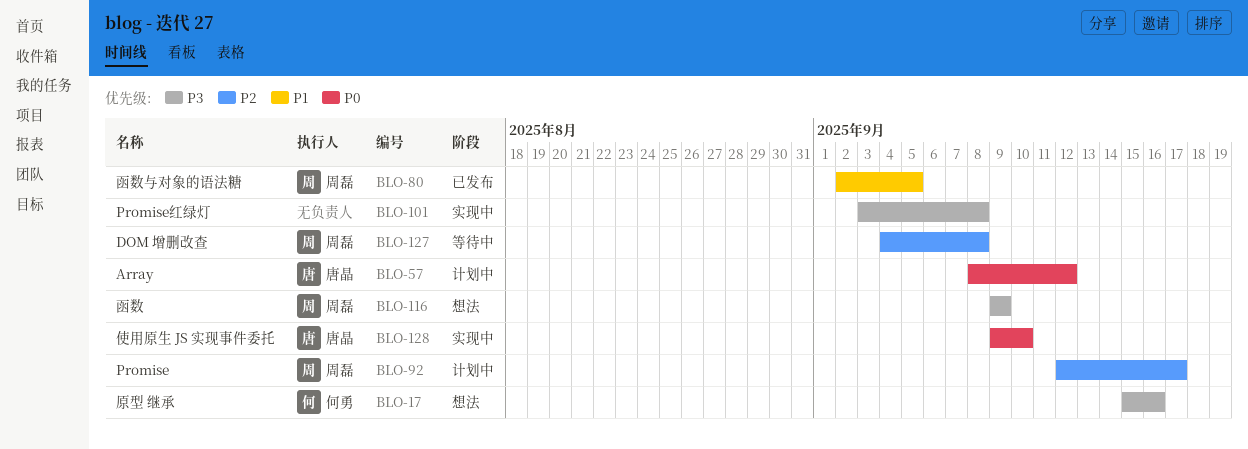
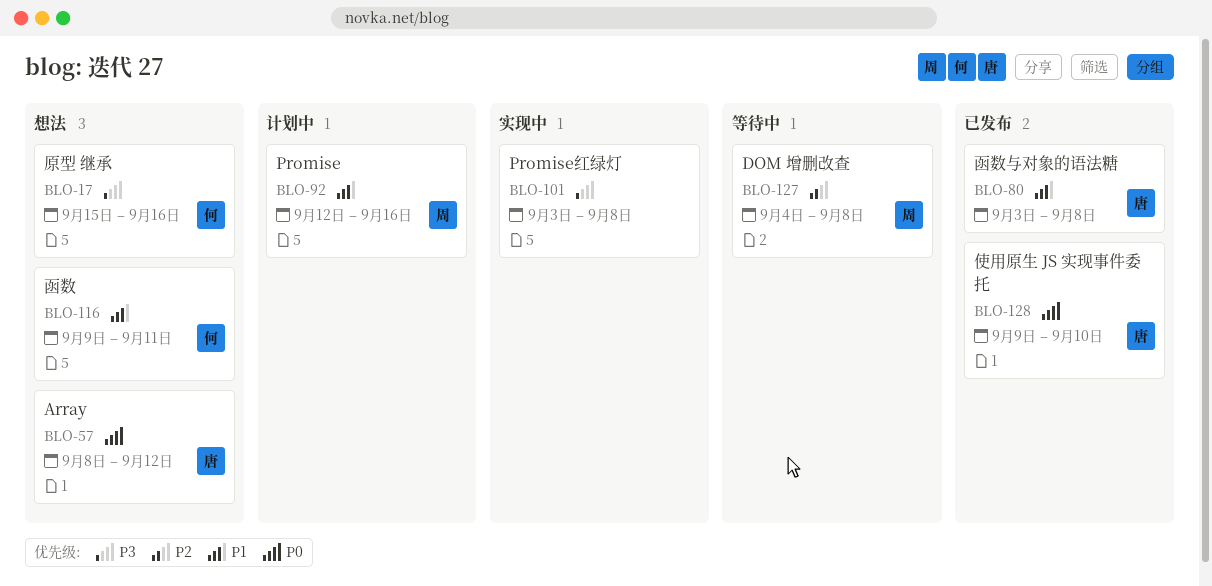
BLO-57, status: 计划中 -> 想法
BLO-80, owner: 周磊 -> 唐晶
BLO-80, start: Sep 2 -> Sep 3
BLO-80, due: Sep 5 -> Sep 8
BLO-92, priority: P2 -> P1
BLO-92, due: Sep 17 -> Sep 16
BLO-116, owner: 周磊 -> 何勇
BLO-116, priority: P3 -> P1
BLO-116, due: Sep 9 -> Sep 11
BLO-128, status: 实现中 -> 已发布

